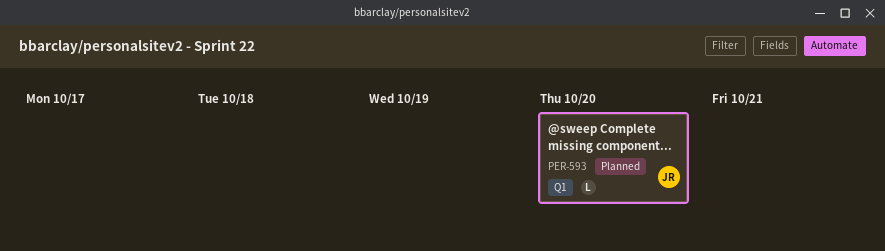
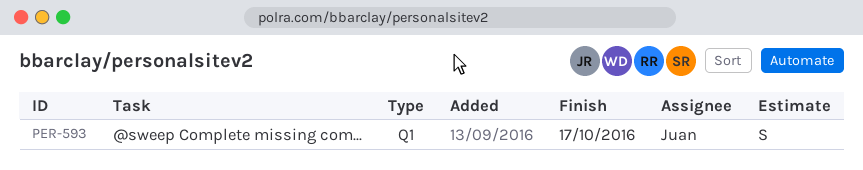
PER-593, estimate: L -> S
PER-593, due: Oct 20 -> Oct 17

